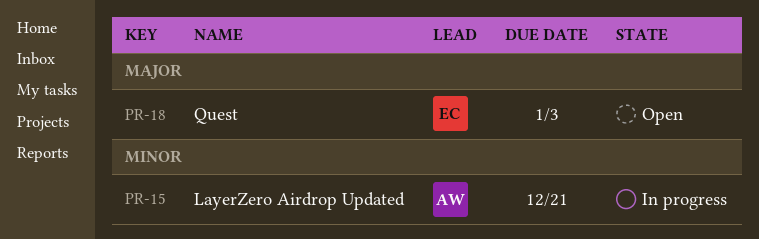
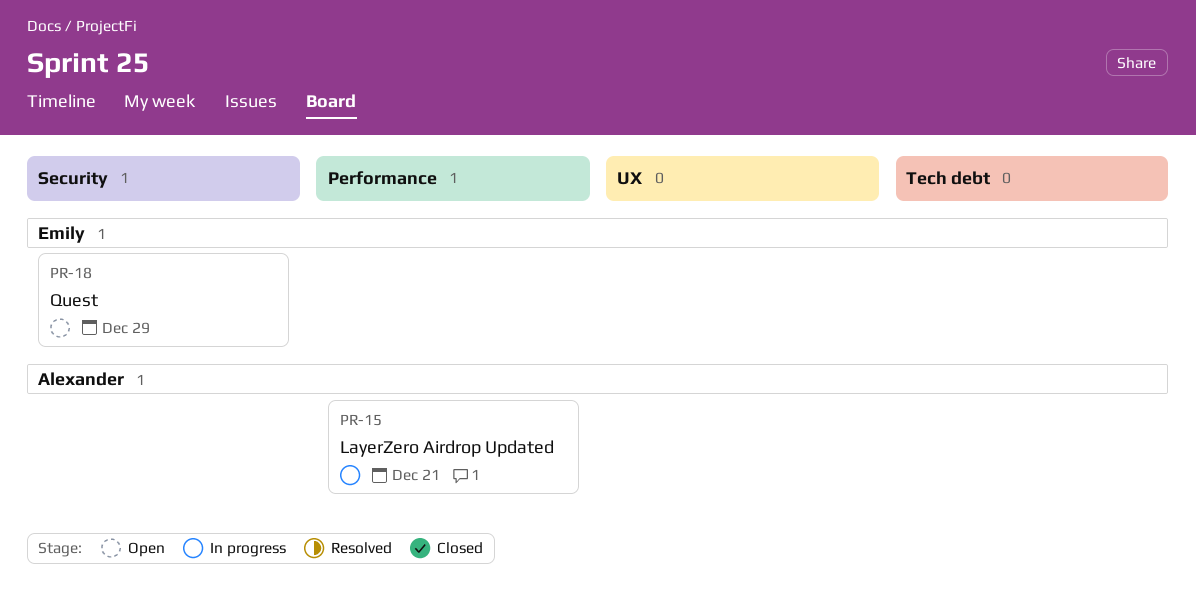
PR-18, due: Jan 3 -> Dec 29

